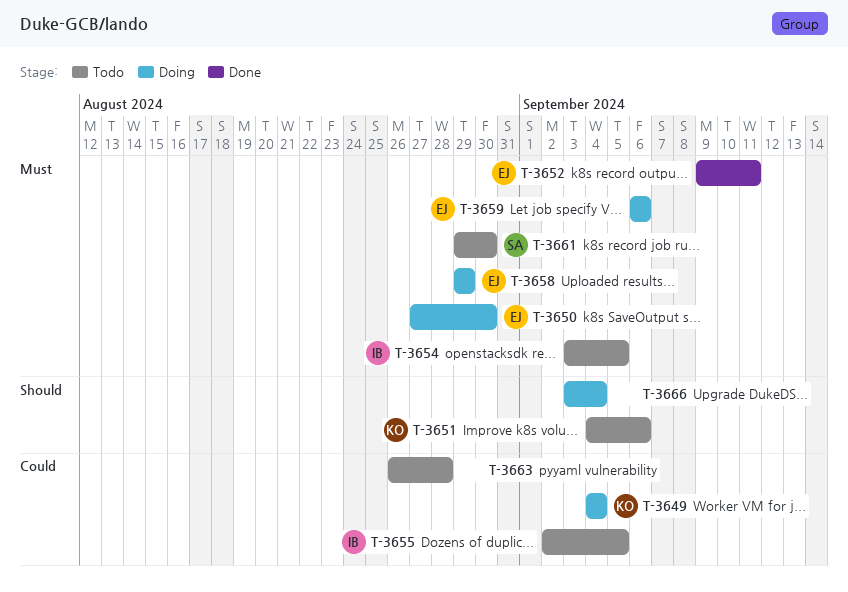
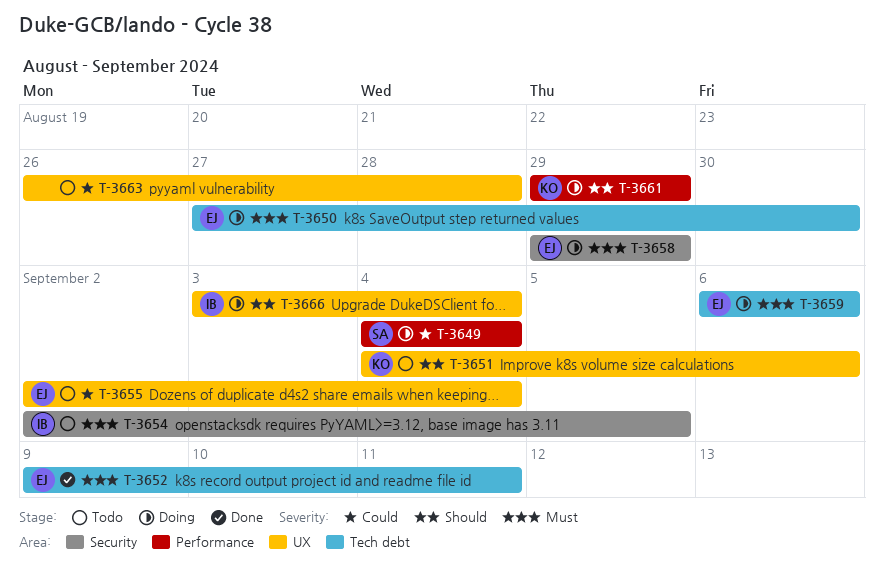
T-3649, owner: KO -> SA
T-3654, start: Sep 3 -> Sep 2
T-3655, owner: IB -> EJ
T-3655, due: Sep 5 -> Sep 4
T-3661, status: Todo -> Doing
T-3661, owner: SA -> KO
T-3661, priority: Must -> Should
T-3661, due: Aug 30 -> Aug 29
T-3666, owner: none -> IB

